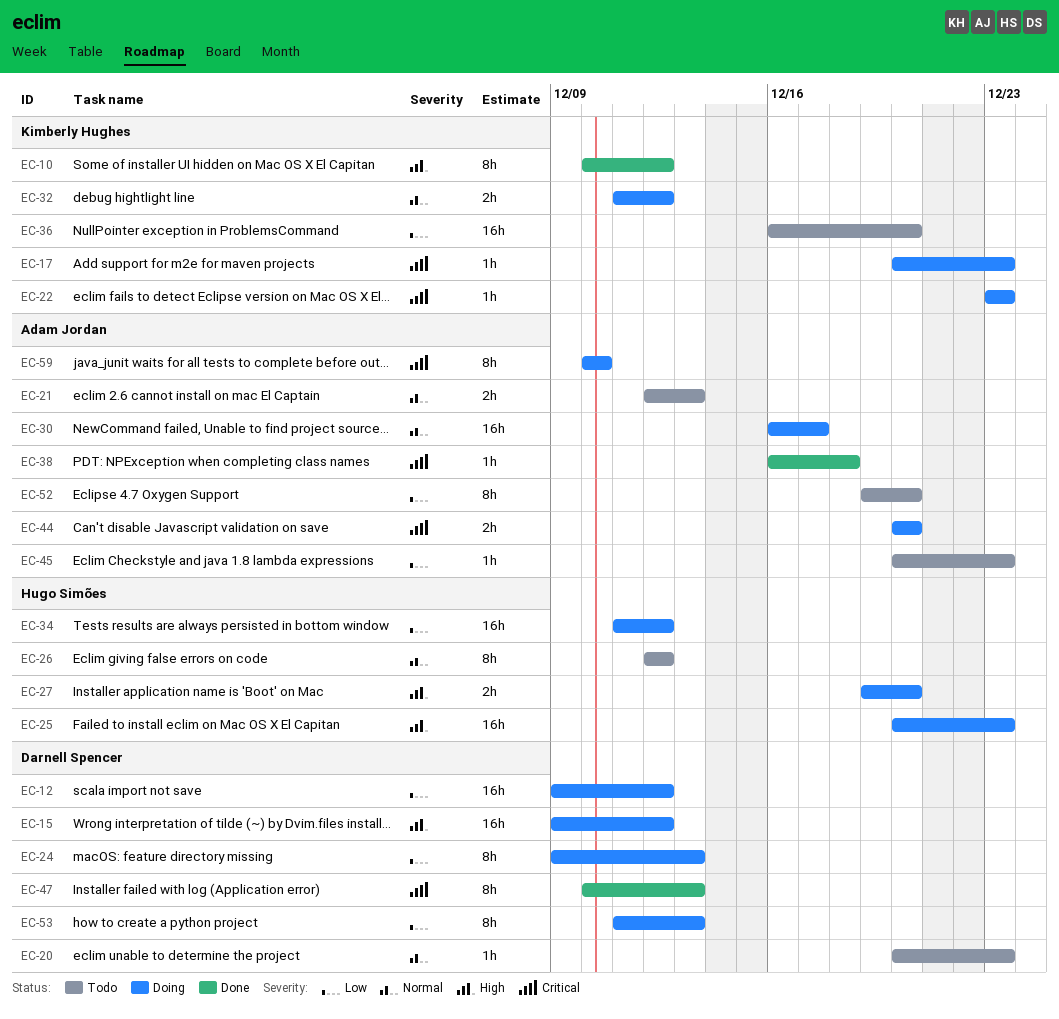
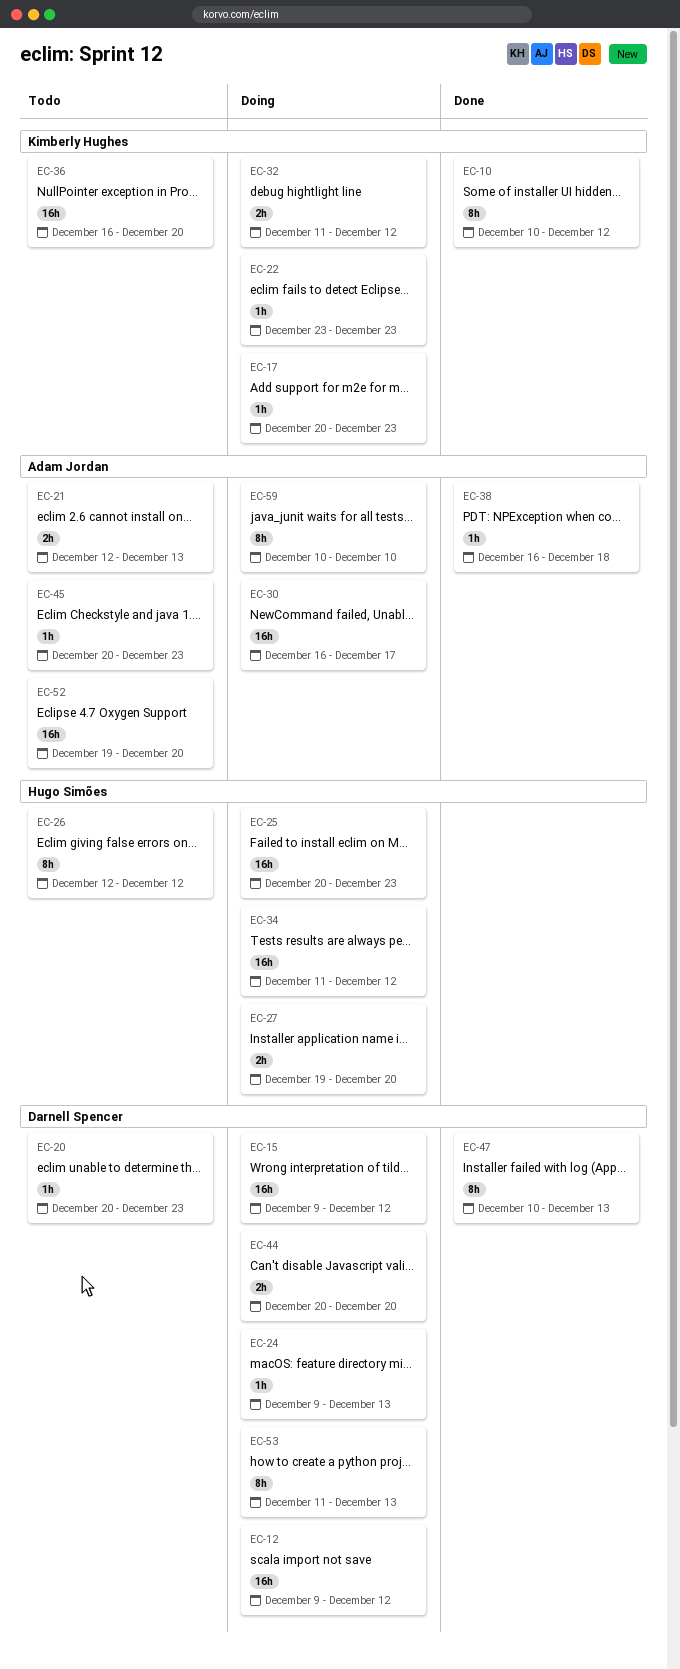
EC-24, estimate: 8h -> 1h
EC-44, owner: Adam Jordan -> Darnell Spencer
EC-52, estimate: 8h -> 16h

